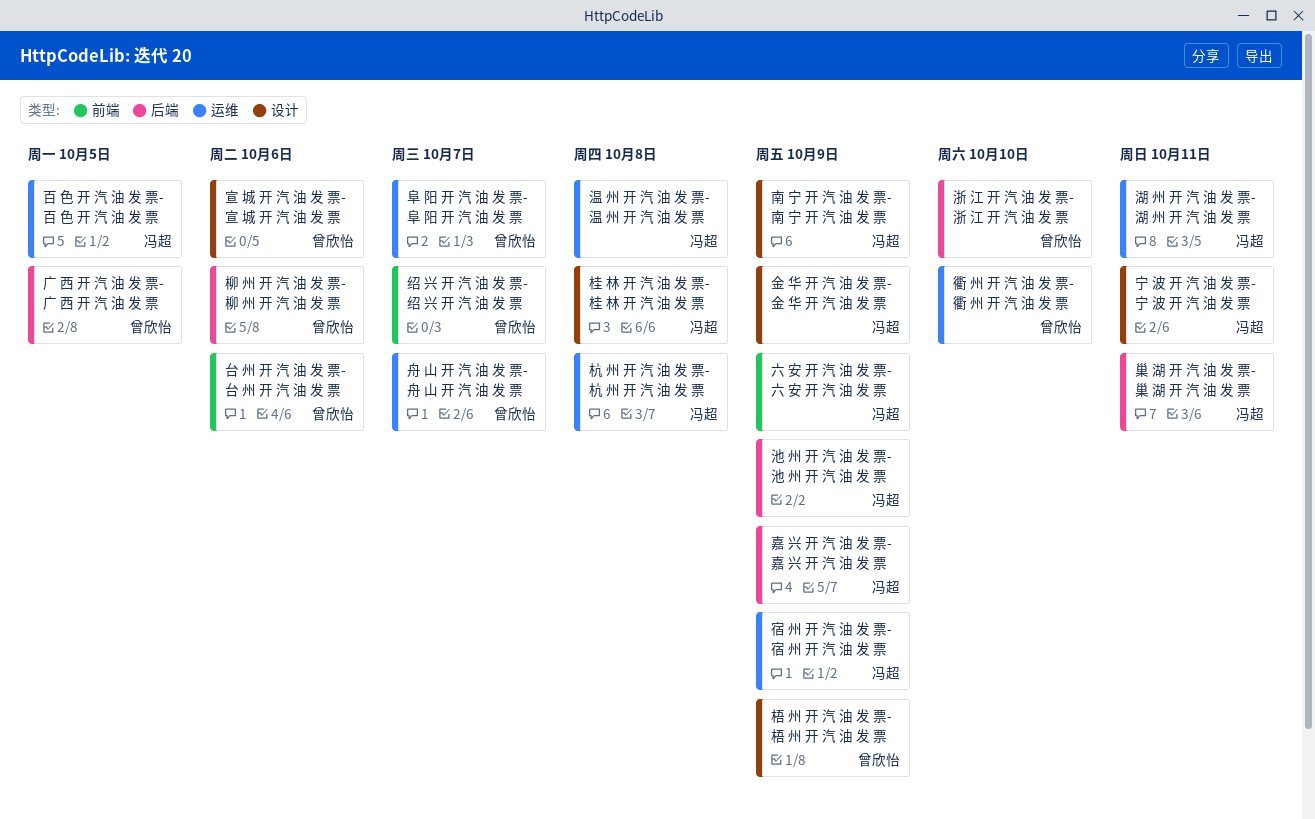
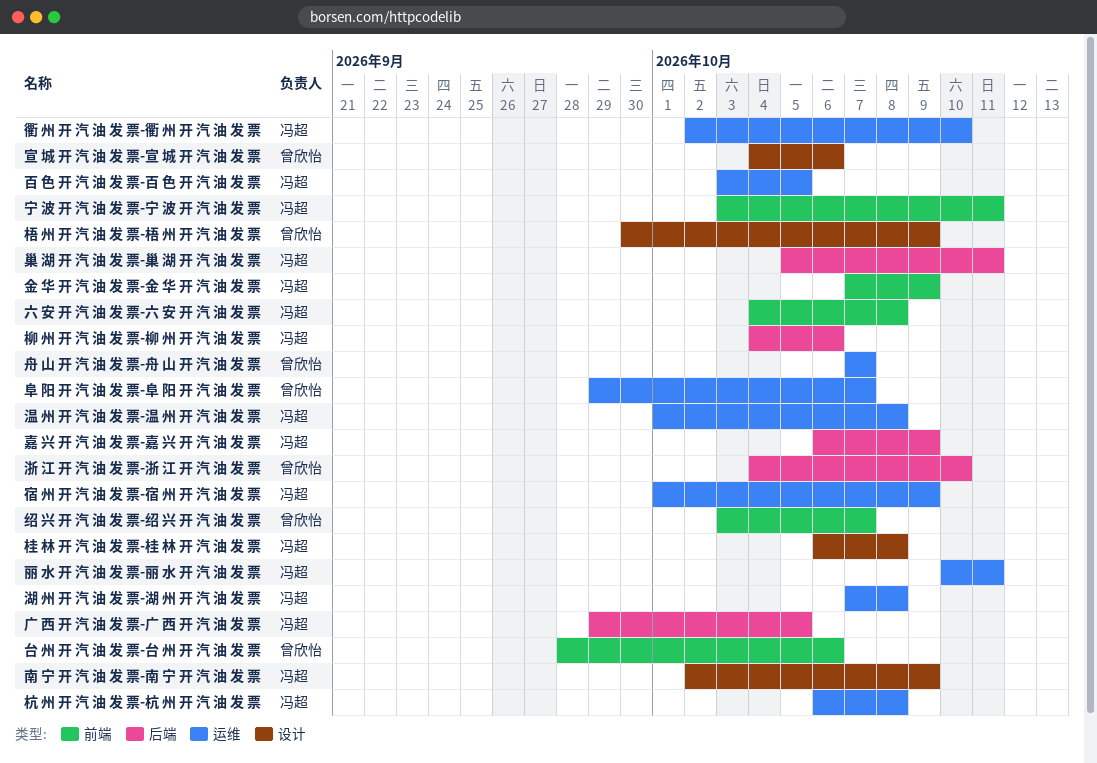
丽 水 开 汽 油 发 票-丽 水 开 汽 油 发 票: none -> present
六 安 开 汽 油 发 票-六 安 开 汽 油 发 票, due: Oct 9 -> Oct 8
宁 波 开 汽 油 发 票-宁 波 开 汽 油 发 票, label: 设计 -> 前端
广 西 开 汽 油 发 票-广 西 开 汽 油 发 票, owner: 曾欣怡 -> 冯超
柳 州 开 汽 油 发 票-柳 州 开 汽 油 发 票, owner: 曾欣怡 -> 冯超
池 州 开 汽 油 发 票-池 州 开 汽 油 发 票: present -> none
湖 州 开 汽 油 发 票-湖 州 开 汽 油 发 票, due: Oct 11 -> Oct 8
衢 州 开 汽 油 发 票-衢 州 开 汽 油 发 票, owner: 曾欣怡 -> 冯超
金 华 开 汽 油 发 票-金 华 开 汽 油 发 票, label: 设计 -> 前端

